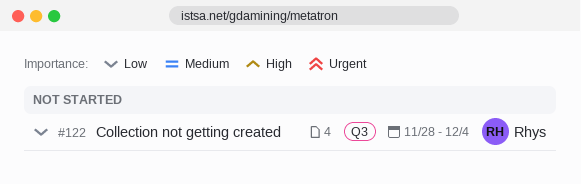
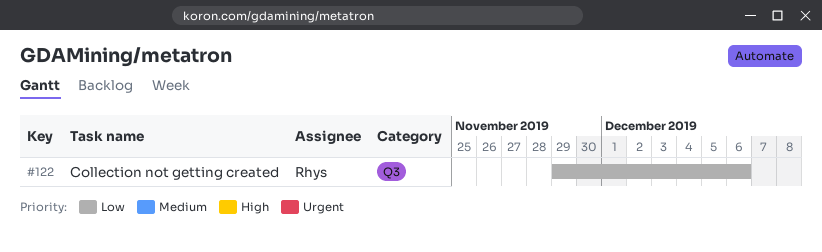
#122, start: Nov 28 -> Nov 29
#122, due: Dec 4 -> Dec 6

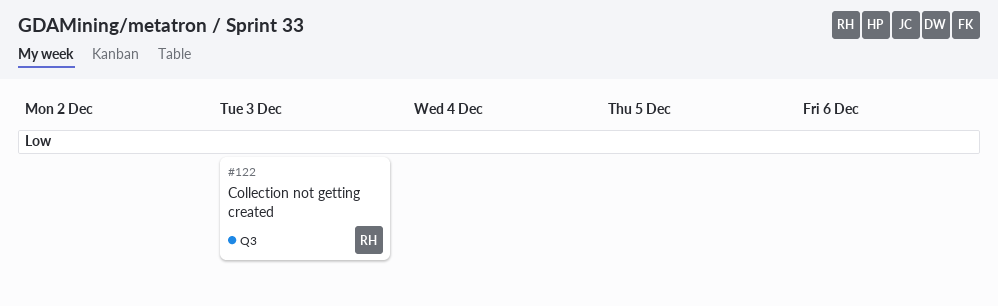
#122, due: Dec 6 -> Dec 3

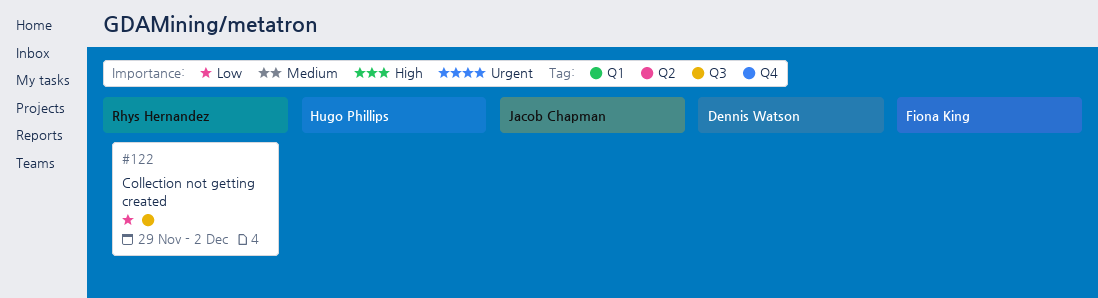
#122, due: Dec 3 -> Dec 2

